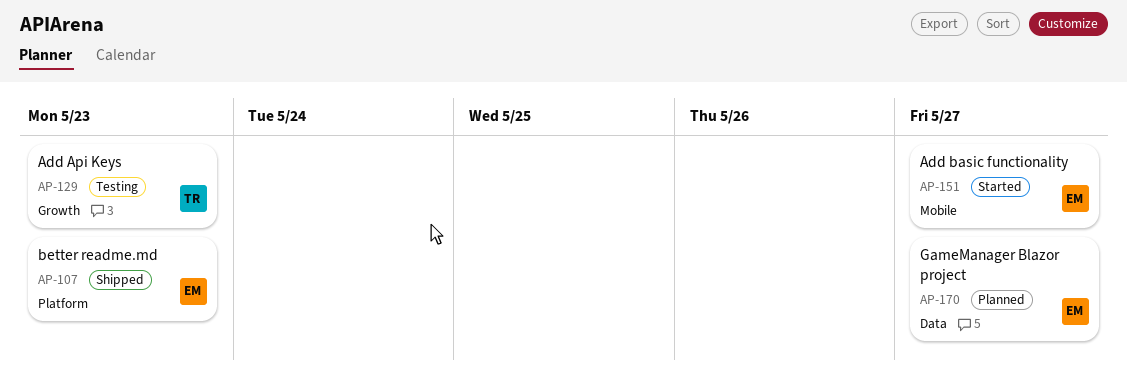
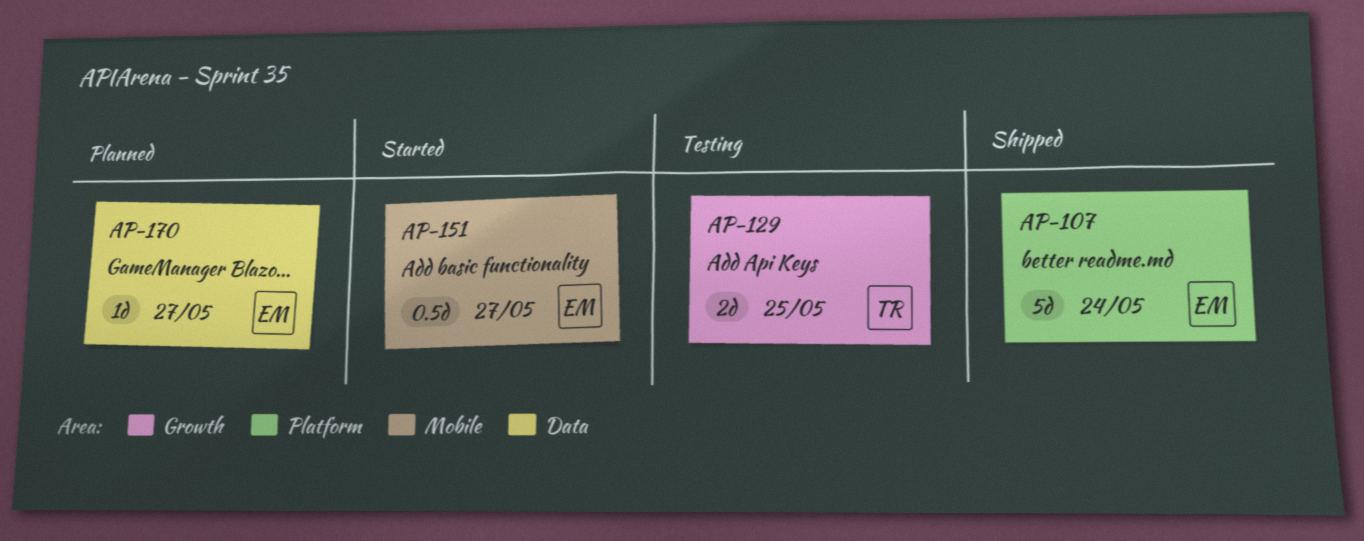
AP-107, due: May 23 -> May 24
AP-129, due: May 23 -> May 25

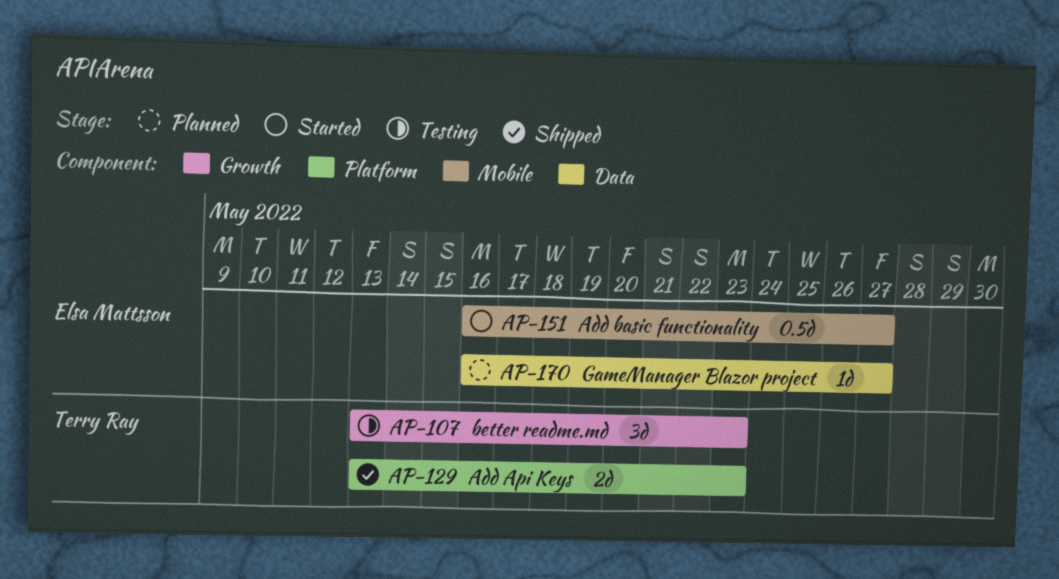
AP-107, status: Shipped -> Testing
AP-107, owner: Elsa Mattsson -> Terry Ray
AP-107, label: Platform -> Growth
AP-107, estimate: 5d -> 3d
AP-107, due: May 24 -> May 23
AP-129, status: Testing -> Shipped
AP-129, label: Growth -> Platform
AP-129, due: May 25 -> May 23

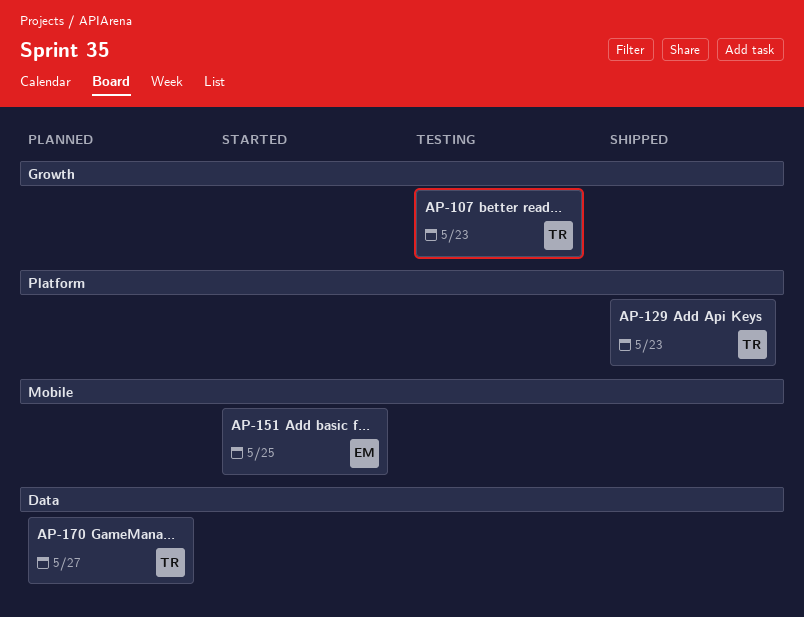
AP-151, due: May 27 -> May 25
AP-170, owner: Elsa Mattsson -> Terry Ray

